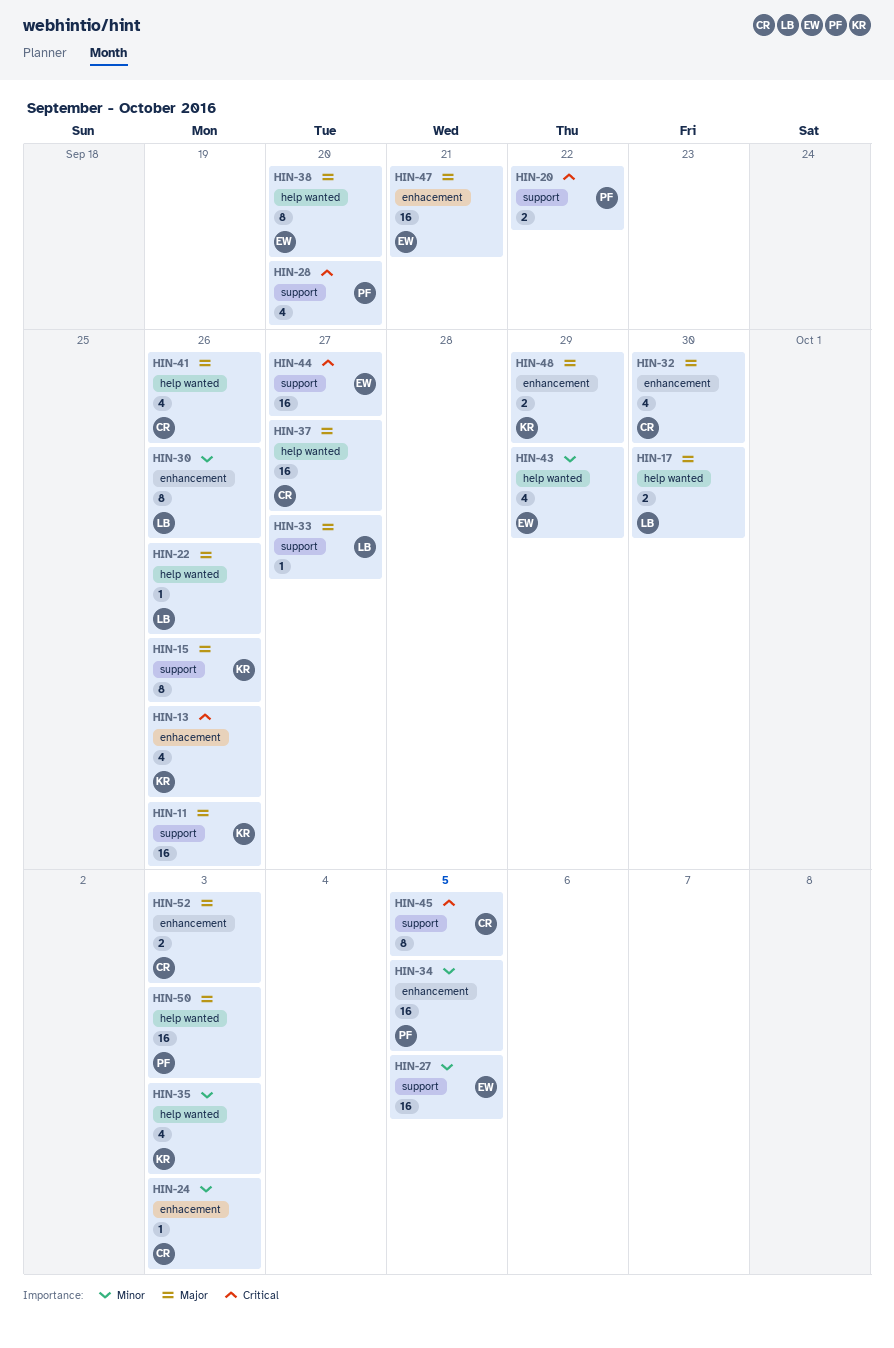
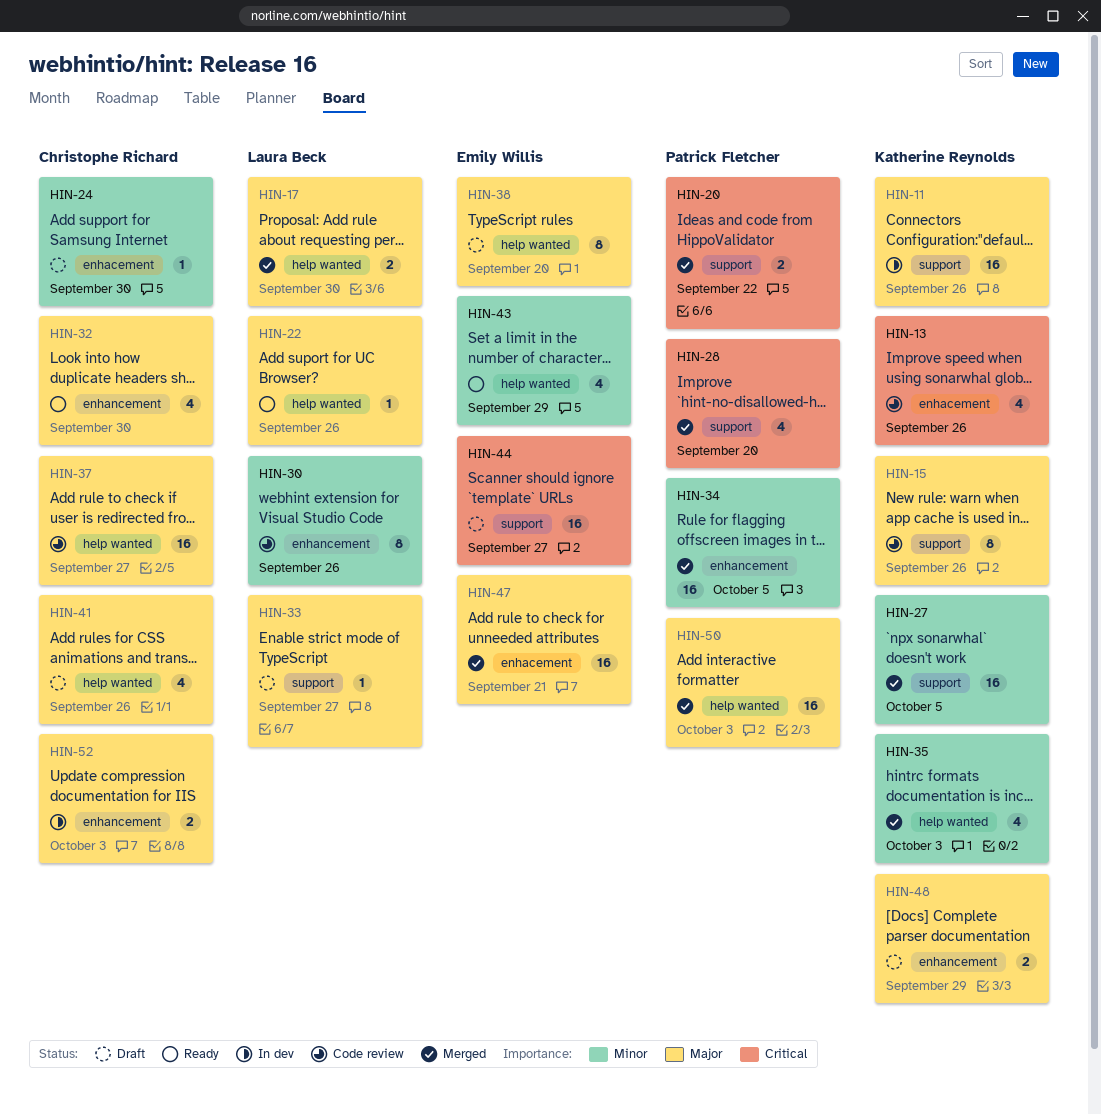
HIN-24, due: Oct 3 -> Sep 30
HIN-27, owner: Emily Willis -> Katherine Reynolds
HIN-45: present -> none

